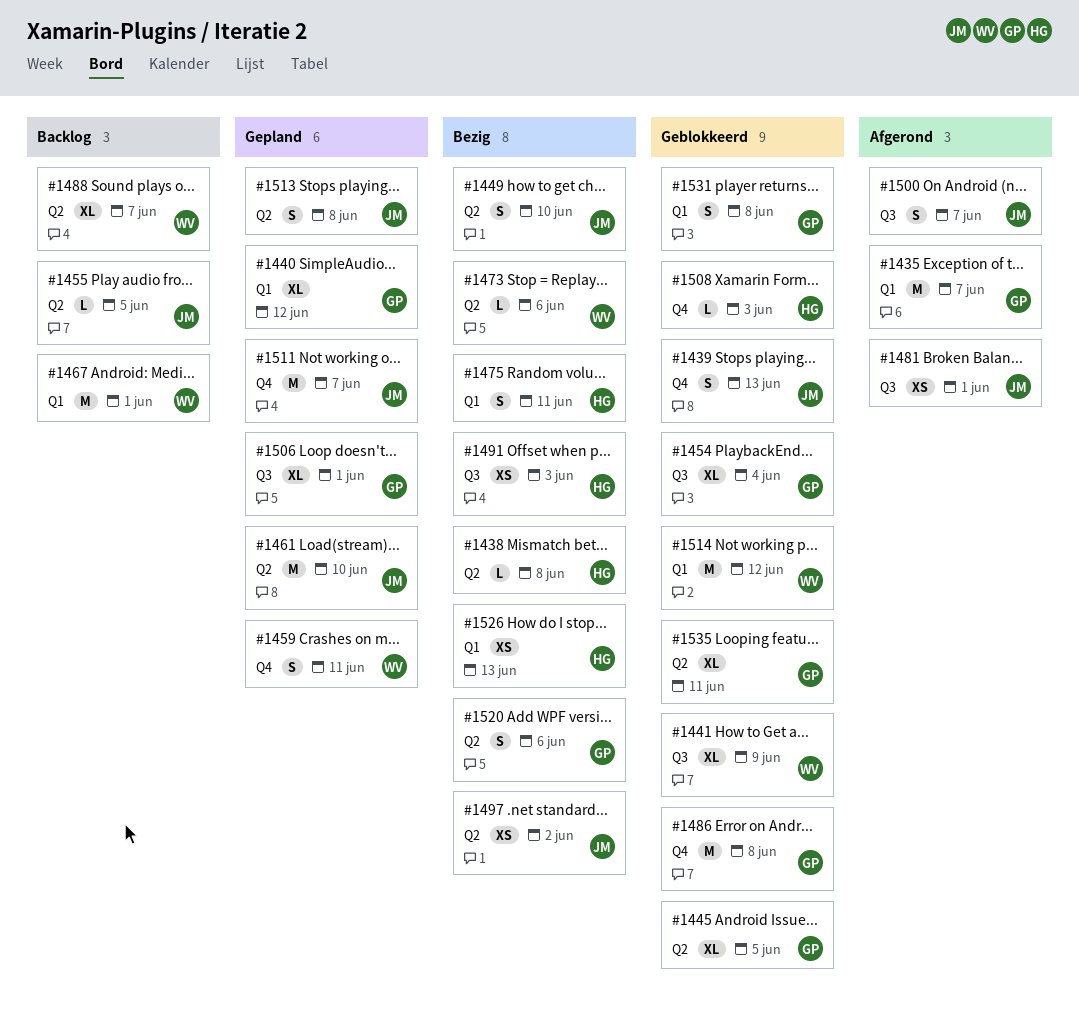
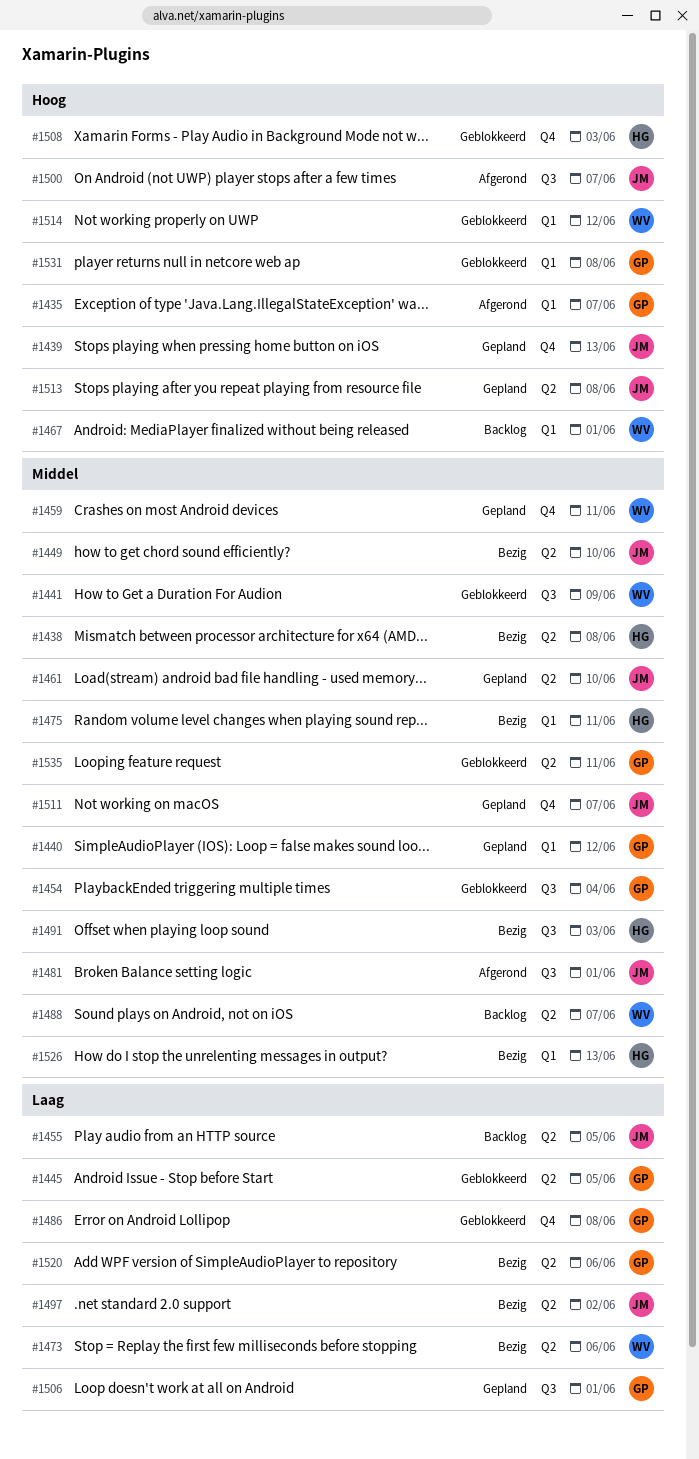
#1439, status: Geblokkeerd -> Gepland

